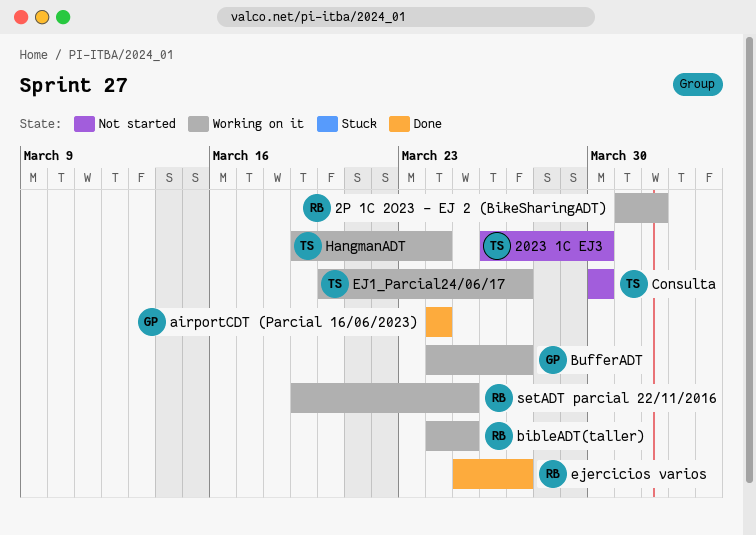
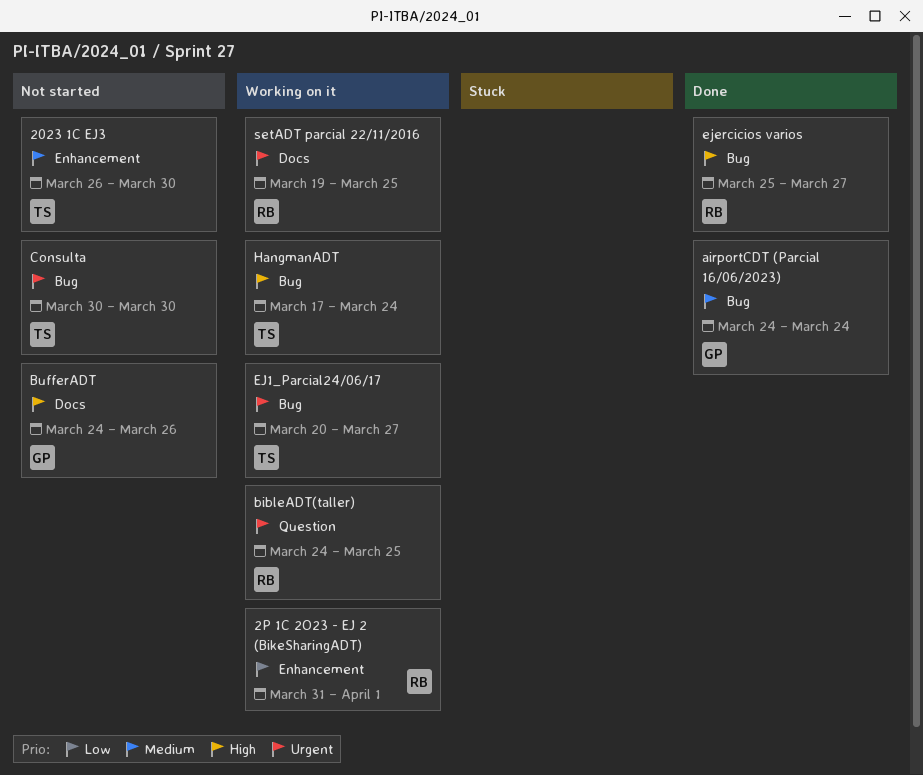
BufferADT, status: Working on it -> Not started
BufferADT, due: Mar 27 -> Mar 26
HangmanADT, start: Mar 19 -> Mar 17

